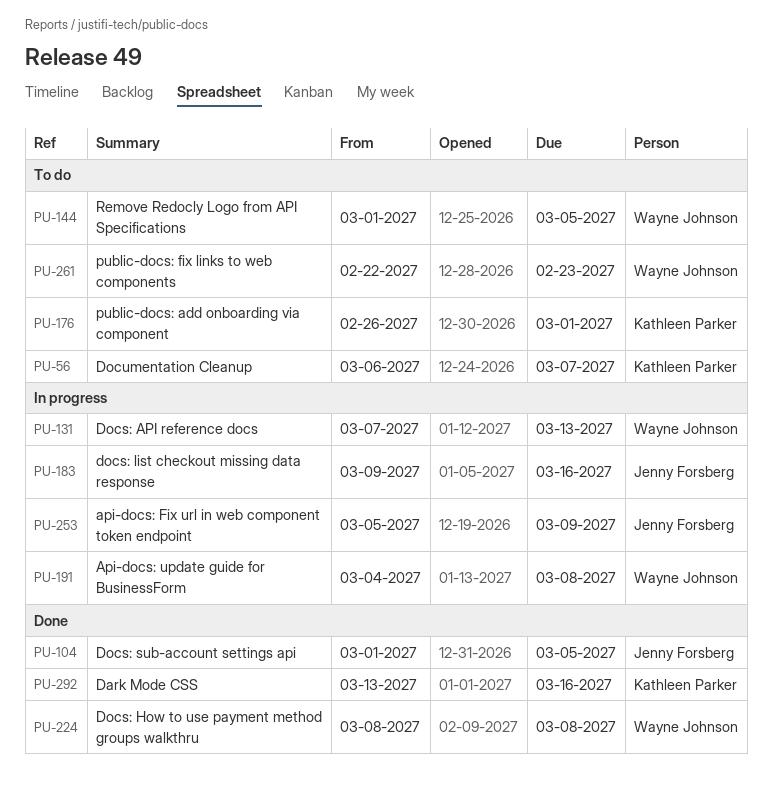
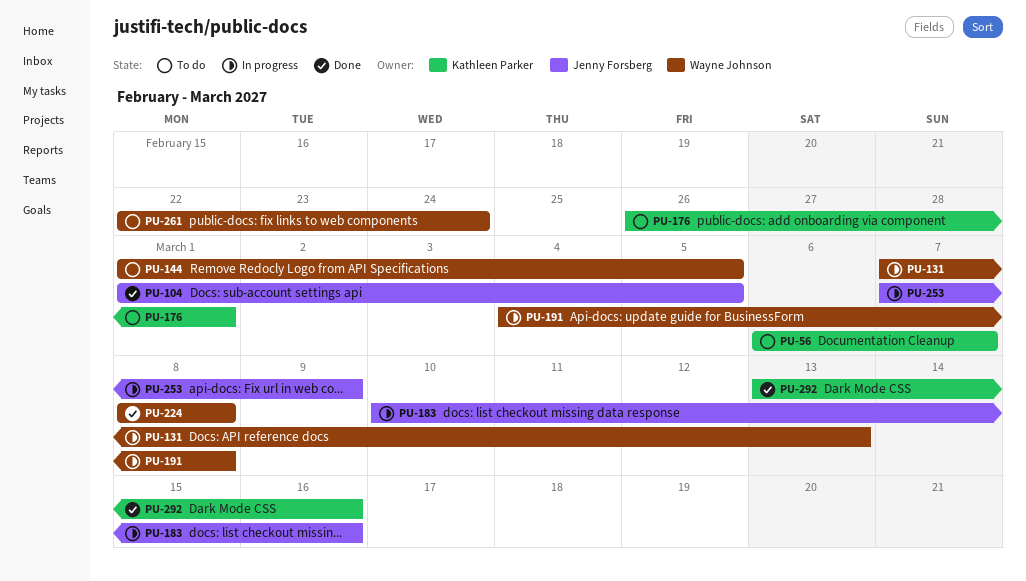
PU-183, start: Mar 9 -> Mar 10
PU-253, start: Mar 5 -> Mar 7
PU-261, due: Feb 23 -> Feb 24

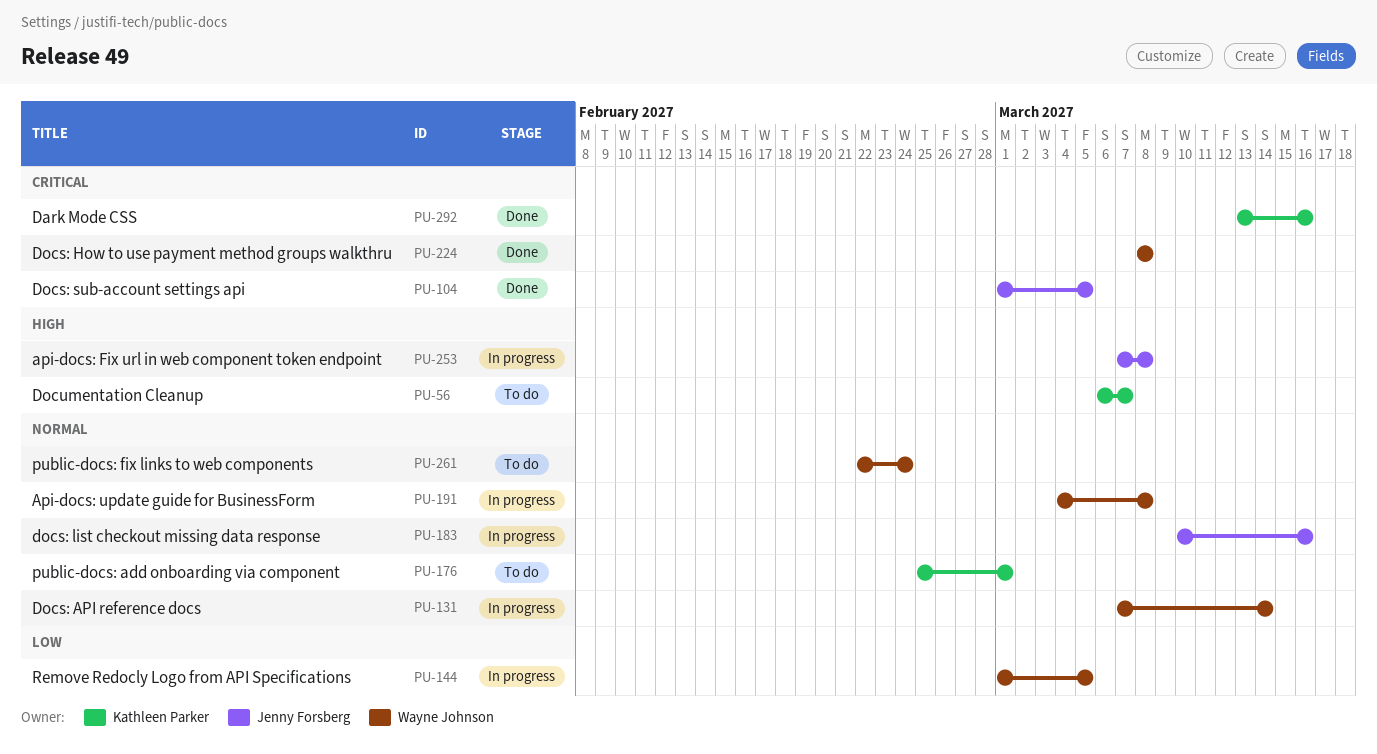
PU-131, due: Mar 13 -> Mar 14
PU-144, status: To do -> In progress
PU-176, start: Feb 26 -> Feb 25
PU-253, due: Mar 9 -> Mar 8

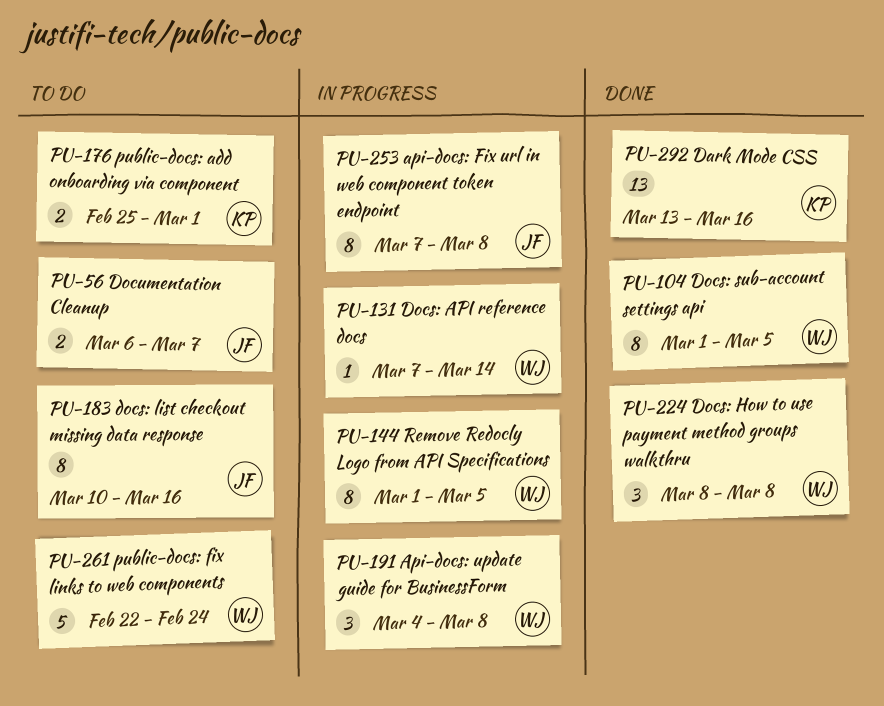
PU-56, owner: Kathleen Parker -> Jenny Forsberg
PU-104, owner: Jenny Forsberg -> Wayne Johnson
PU-183, status: In progress -> To do

